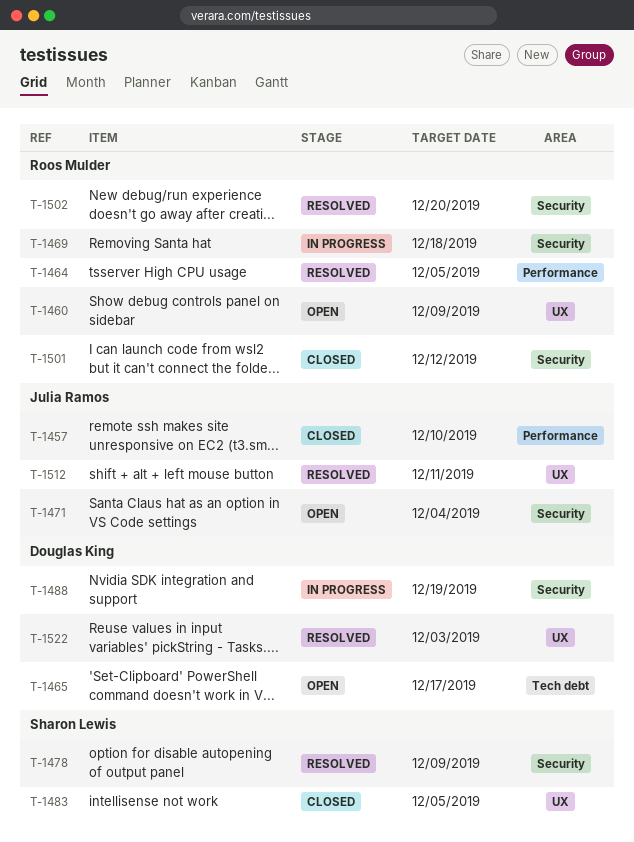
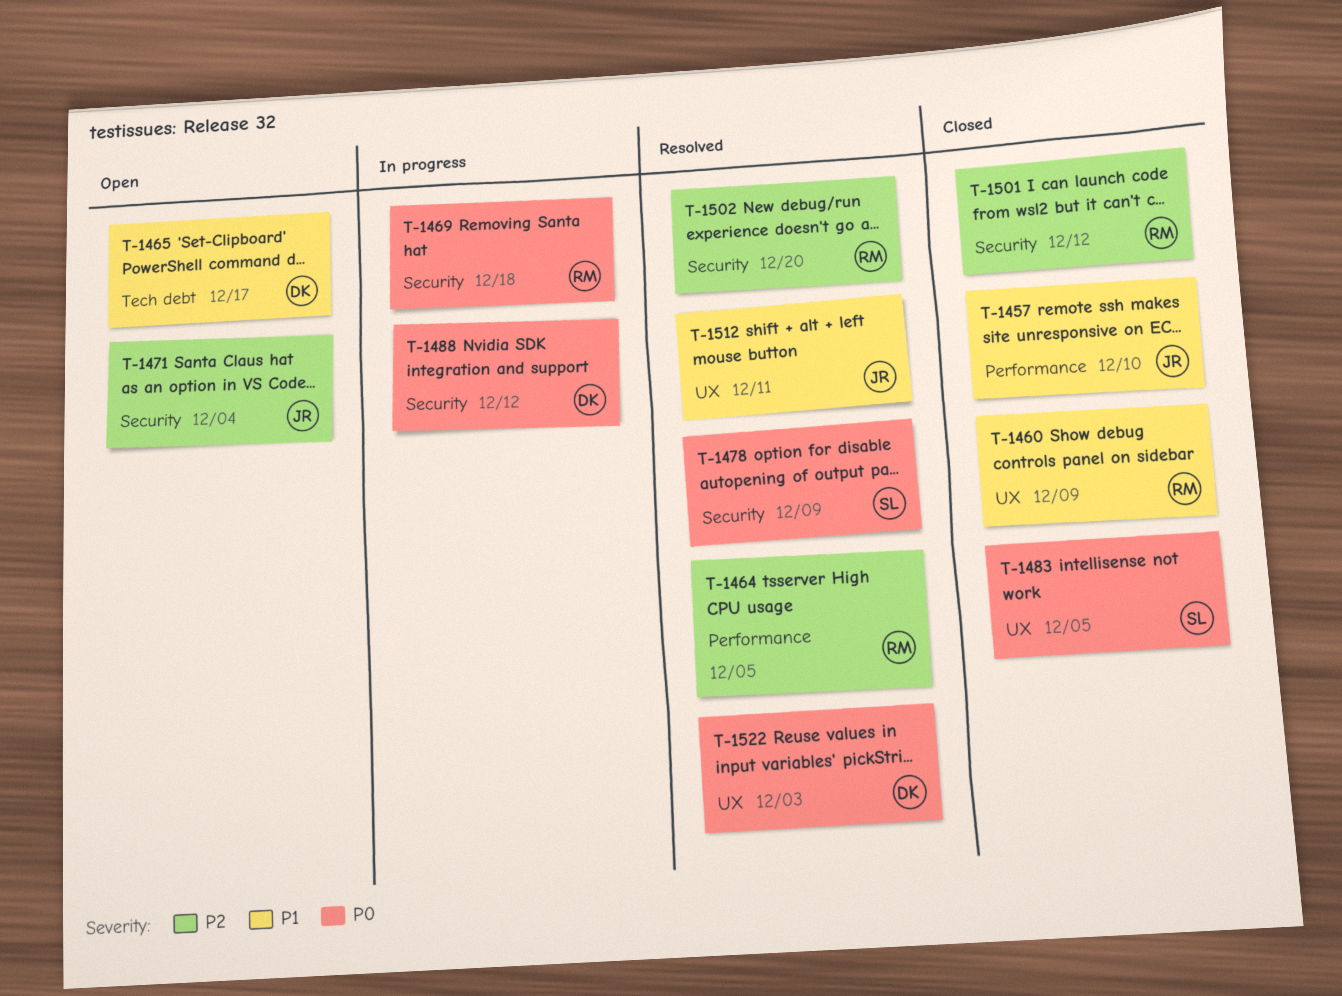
T-1460, status: Open -> Closed
T-1488, due: Dec 19 -> Dec 12

